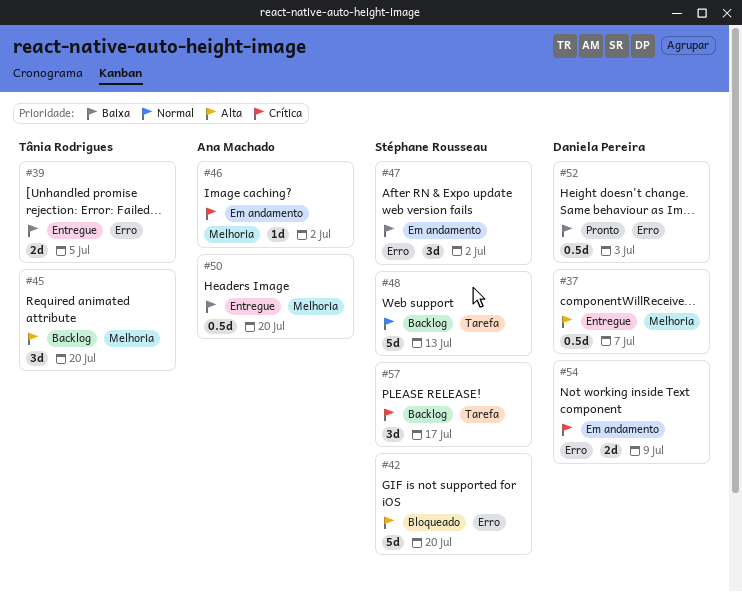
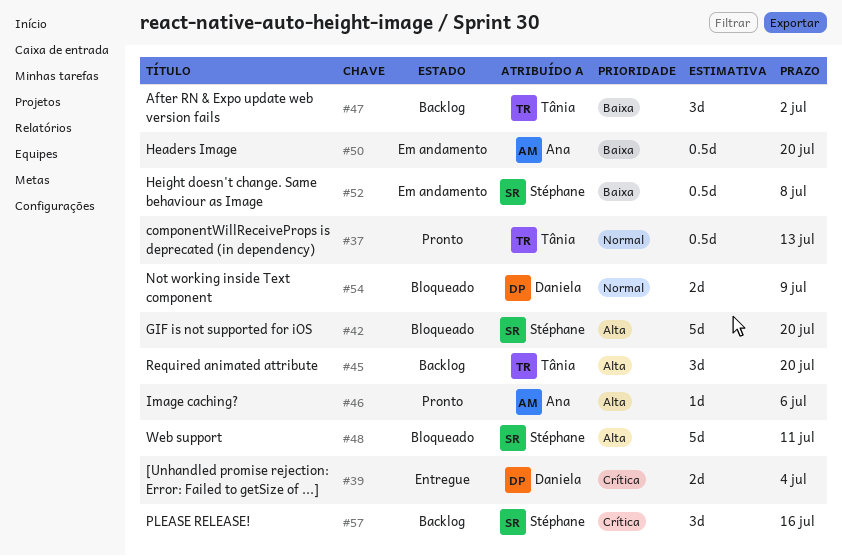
#37, status: Entregue -> Pronto
#37, owner: Daniela Pereira -> Tânia Rodrigues
#37, priority: Alta -> Normal
#37, due: Jul 7 -> Jul 13
#39, owner: Tânia Rodrigues -> Daniela Pereira
#39, priority: Baixa -> Crítica
#39, due: Jul 5 -> Jul 4
#46, status: Em andamento -> Pronto
#46, priority: Crítica -> Alta
#46, due: Jul 2 -> Jul 6
#47, status: Em andamento -> Backlog
#47, owner: Stéphane Rousseau -> Tânia Rodrigues
#48, status: Backlog -> Bloqueado
#48, priority: Normal -> Alta
#48, due: Jul 13 -> Jul 11
#50, status: Entregue -> Em andamento
#52, status: Pronto -> Em andamento
#52, owner: Daniela Pereira -> Stéphane Rousseau
#52, due: Jul 3 -> Jul 8
#54, status: Em andamento -> Bloqueado
#54, priority: Crítica -> Normal
#57, due: Jul 17 -> Jul 16

